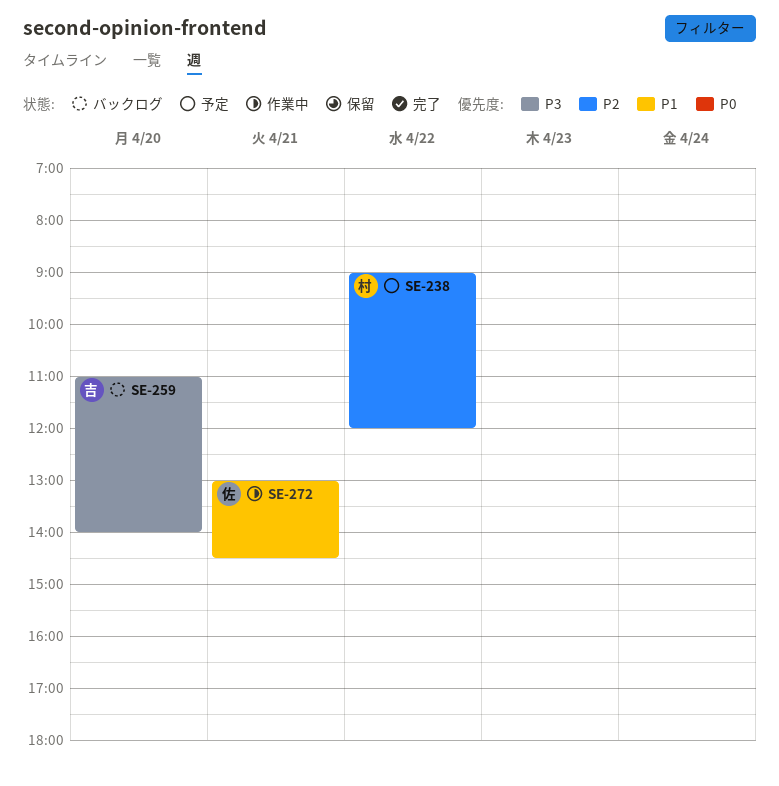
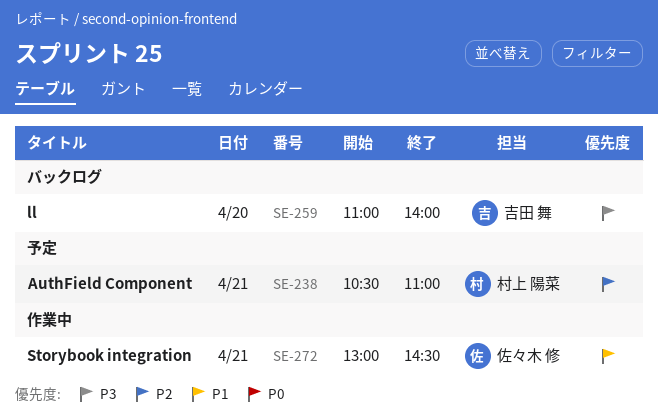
SE-238, day: Apr 22 -> Apr 21
SE-238, begins: 09:00 -> 10:30
SE-238, ends: 12:00 -> 11:00

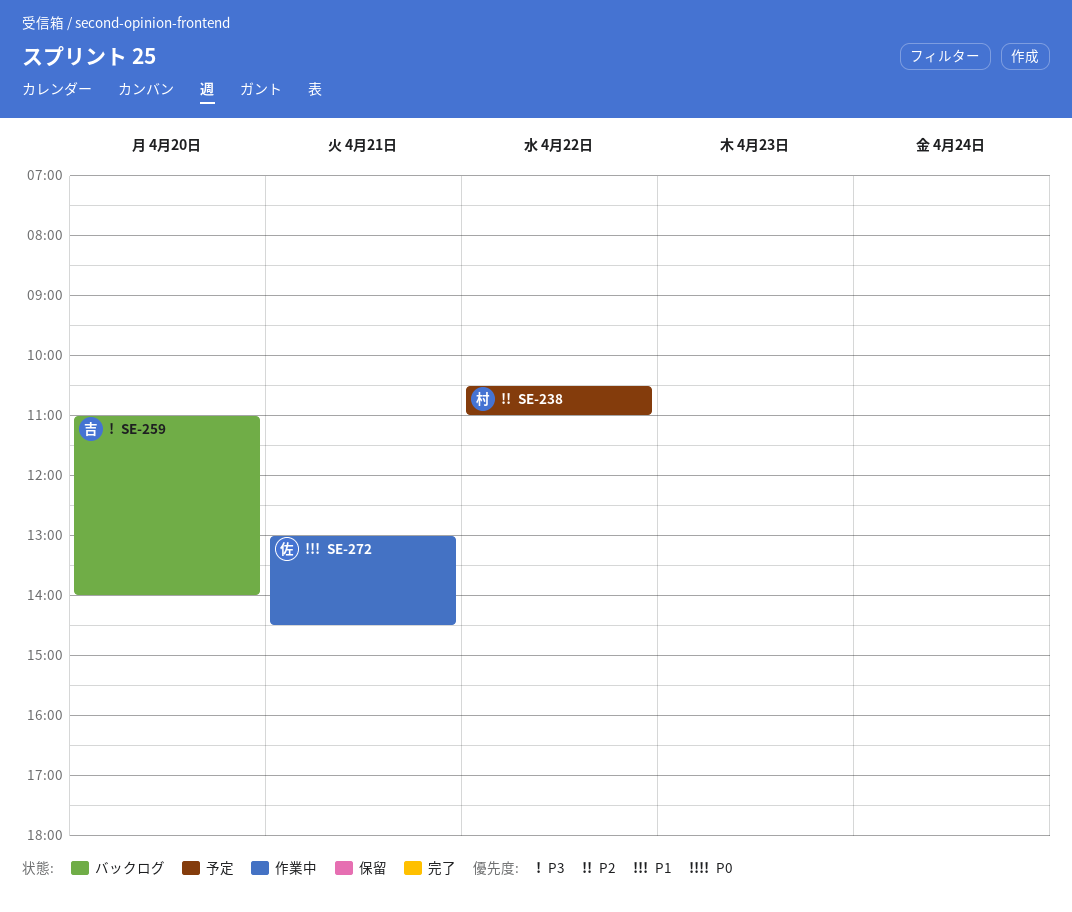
SE-238, day: Apr 21 -> Apr 22

